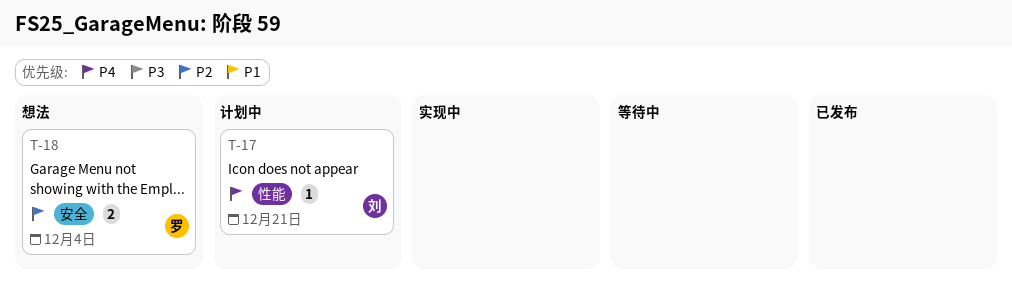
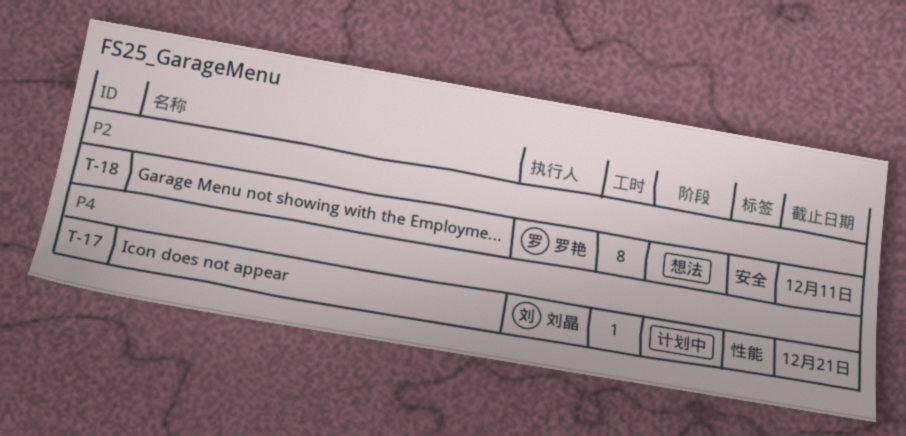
T-18, estimate: 2 -> 8
T-18, due: Dec 4 -> Dec 11

